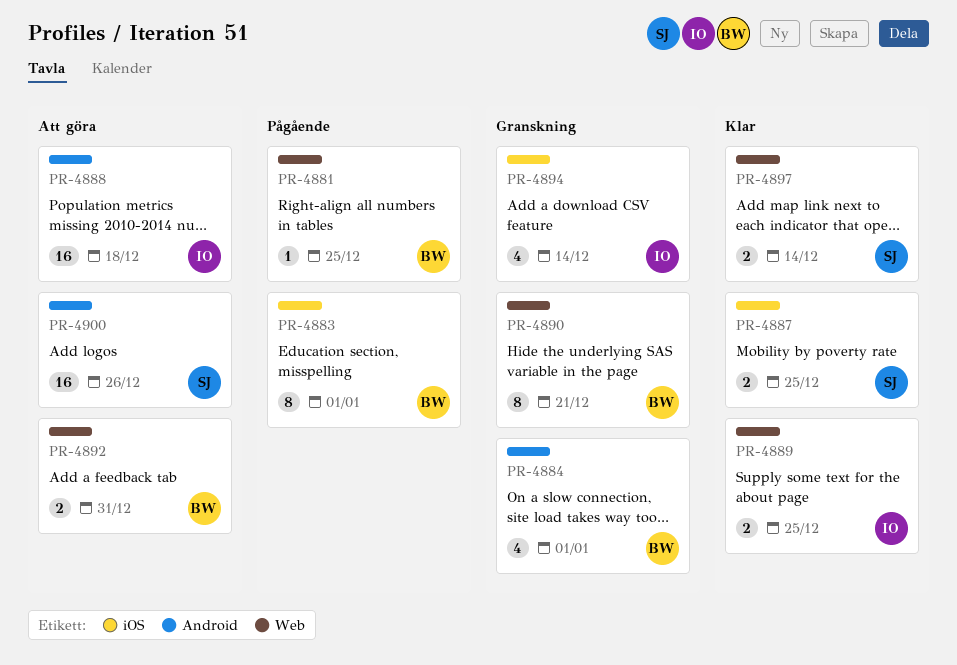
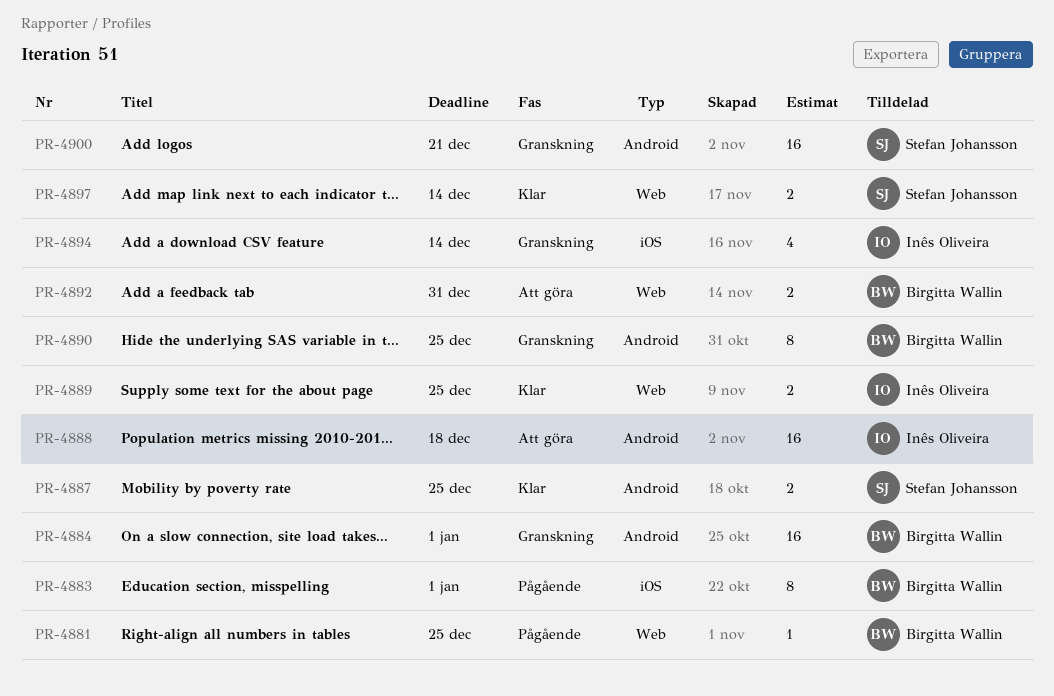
PR-4884, estimate: 4 -> 16
PR-4887, label: iOS -> Android
PR-4890, label: Web -> Android
PR-4890, due: Dec 21 -> Dec 25
PR-4900, status: Att göra -> Granskning
PR-4900, due: Dec 26 -> Dec 21

